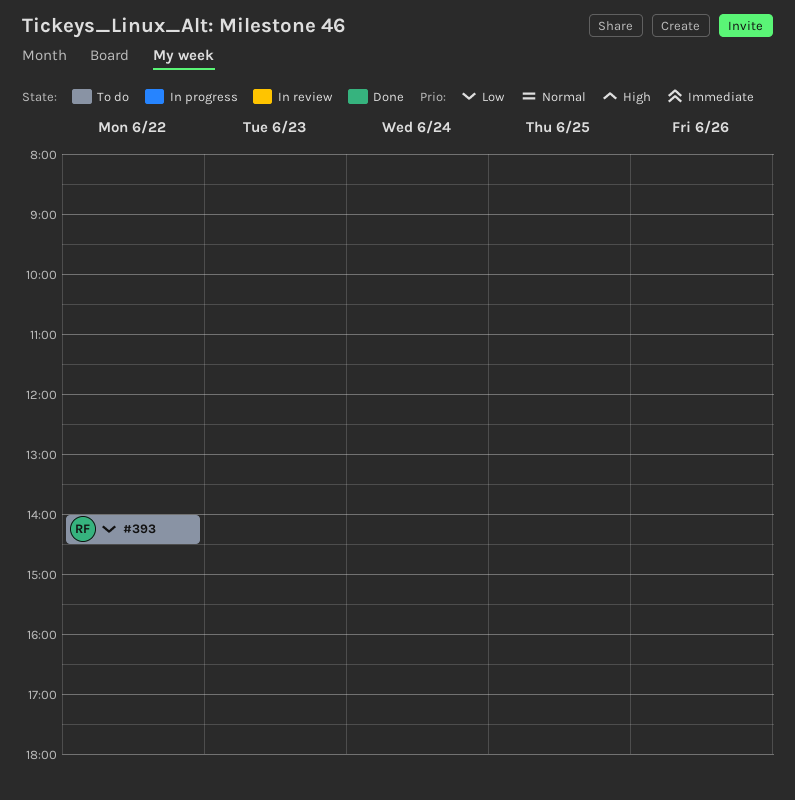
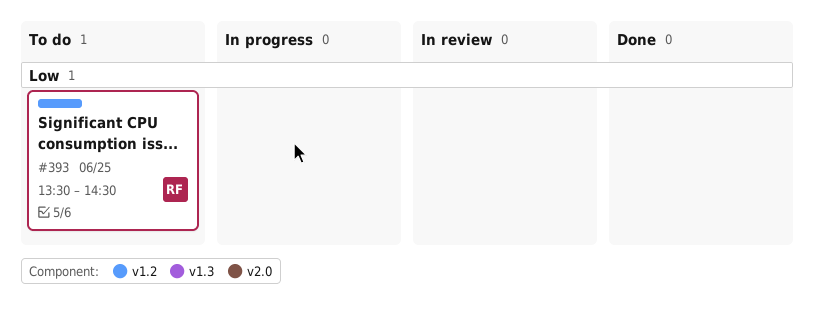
#393, day: Jun 22 -> Jun 25
#393, begins: 14:00 -> 13:30

